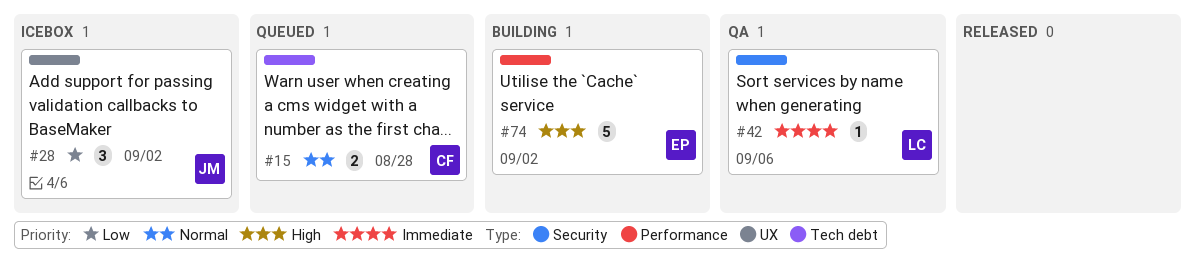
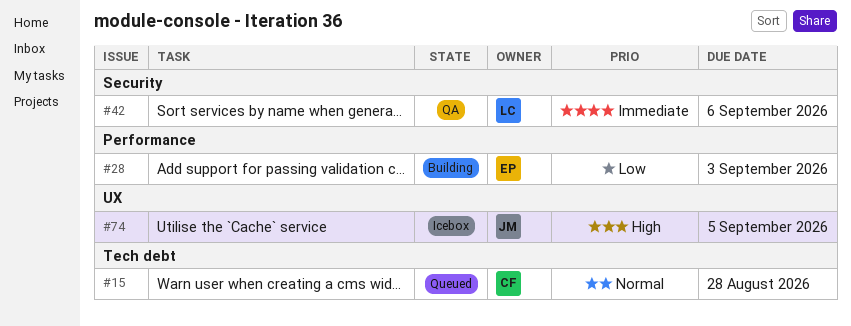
#28, status: Icebox -> Building
#28, owner: JM -> EP
#28, label: UX -> Performance
#28, due: Sep 2 -> Sep 3
#74, status: Building -> Icebox
#74, owner: EP -> JM
#74, label: Performance -> UX
#74, due: Sep 2 -> Sep 5

